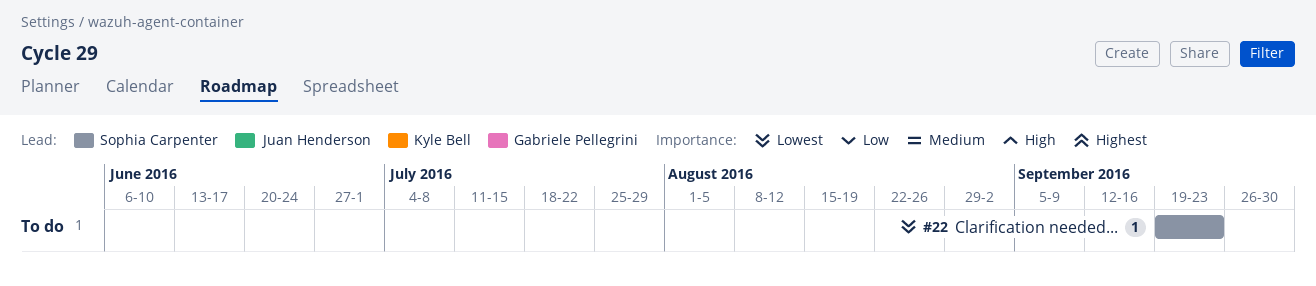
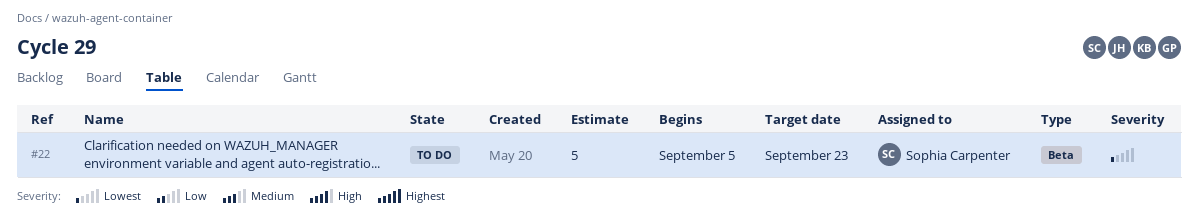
#22, estimate: 1 -> 5
#22, start: Sep 19 -> Sep 5

